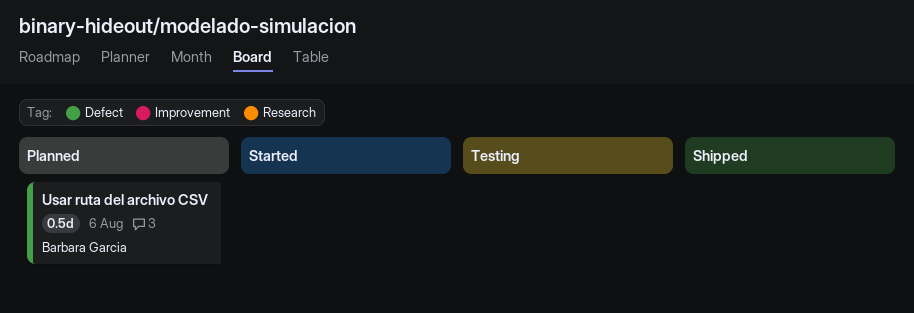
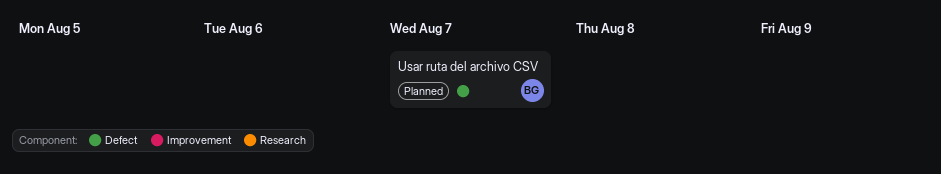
Usar ruta del archivo CSV, due: Aug 6 -> Aug 7

